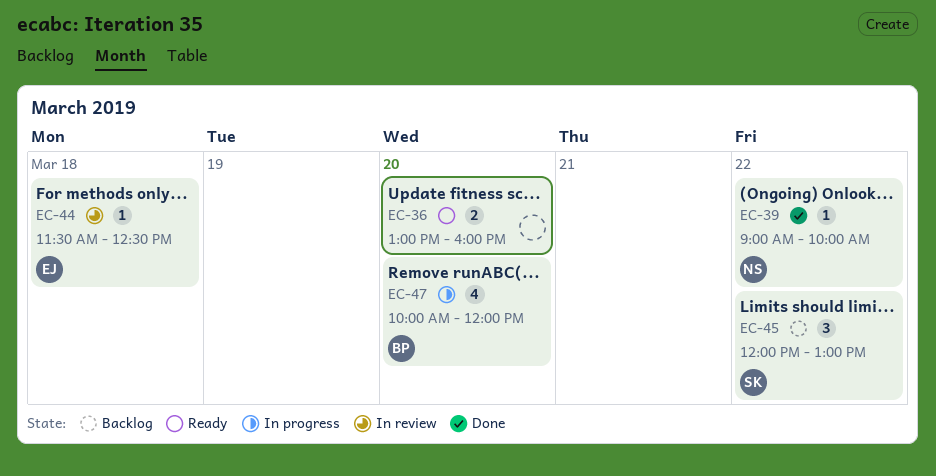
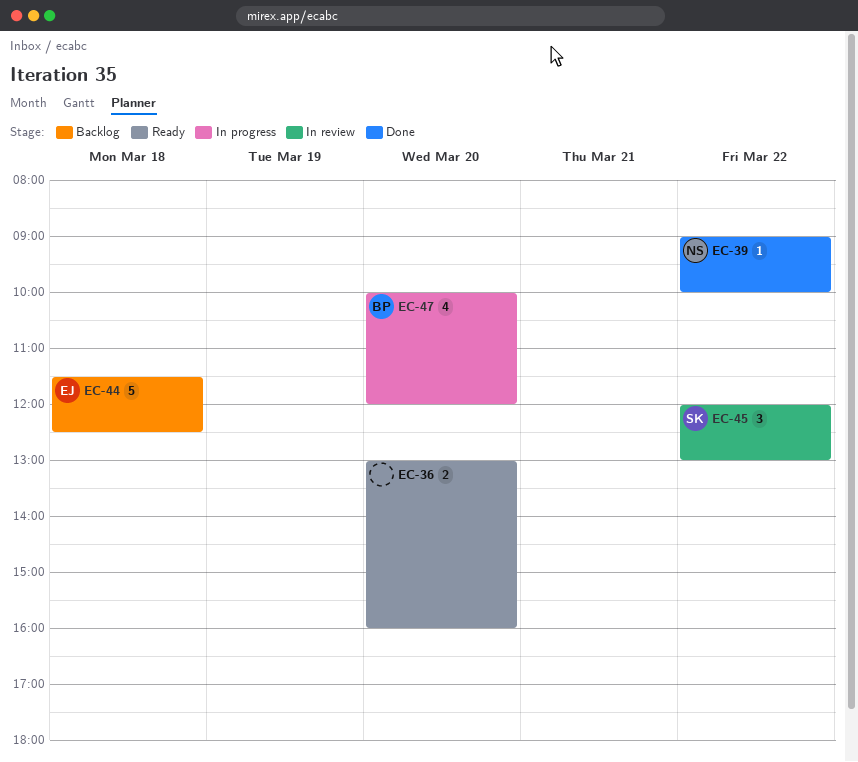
EC-44, status: In review -> Backlog
EC-44, estimate: 1 -> 5
EC-45, status: Backlog -> In review

